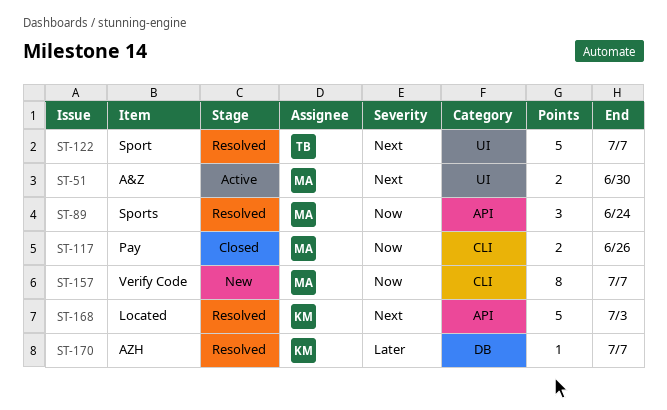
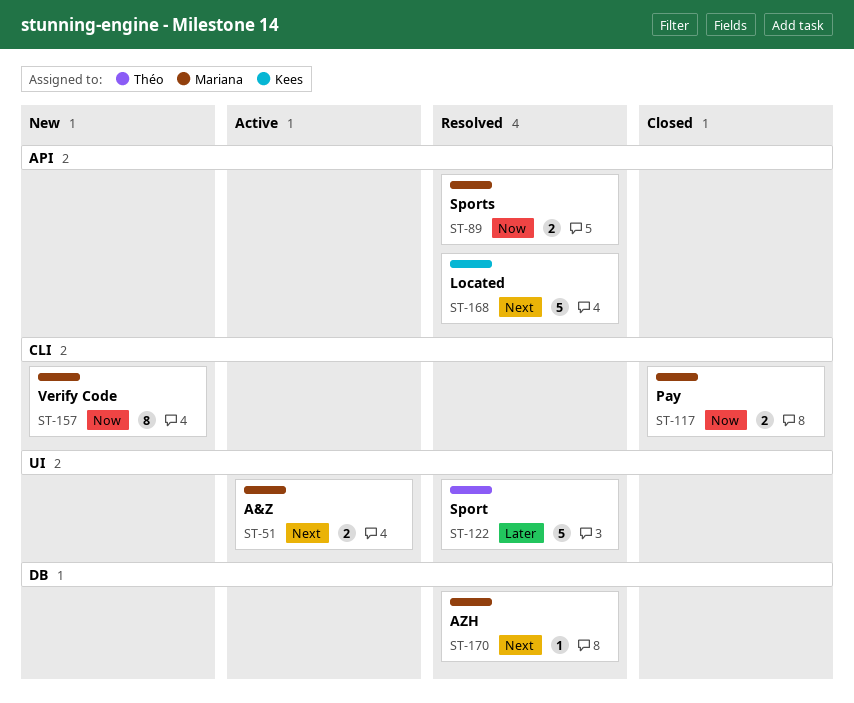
ST-89, estimate: 3 -> 2
ST-122, priority: Next -> Later
ST-170, owner: Kees -> Mariana
ST-170, priority: Later -> Next

